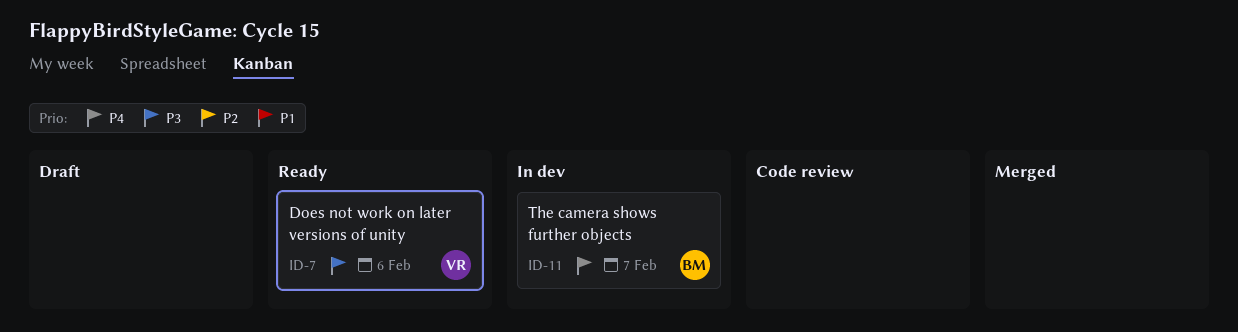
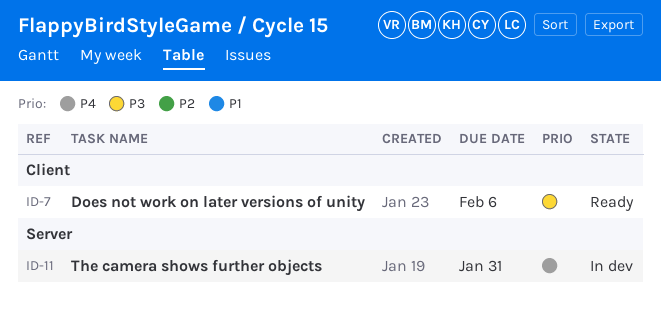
ID-11, due: Feb 7 -> Jan 31

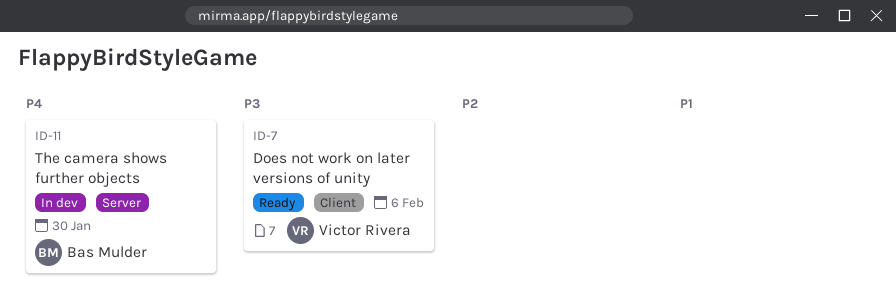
ID-11, due: Jan 31 -> Jan 30

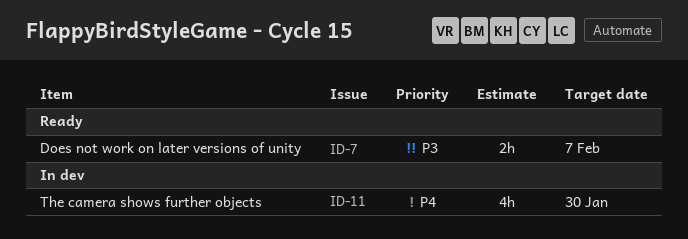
ID-7, due: Feb 6 -> Feb 7

